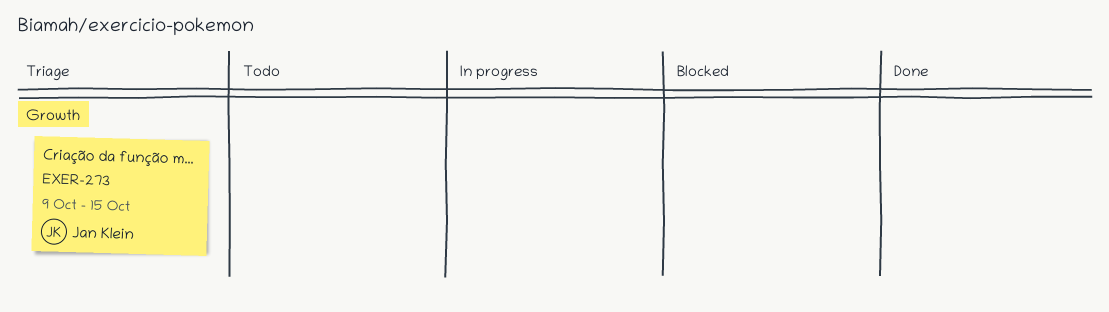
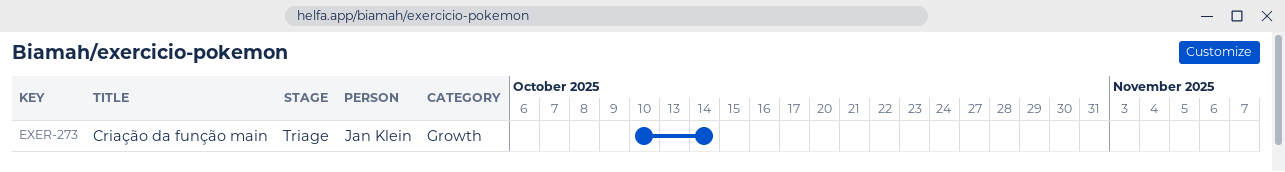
EXER-273, start: Oct 9 -> Oct 10
EXER-273, due: Oct 15 -> Oct 14

